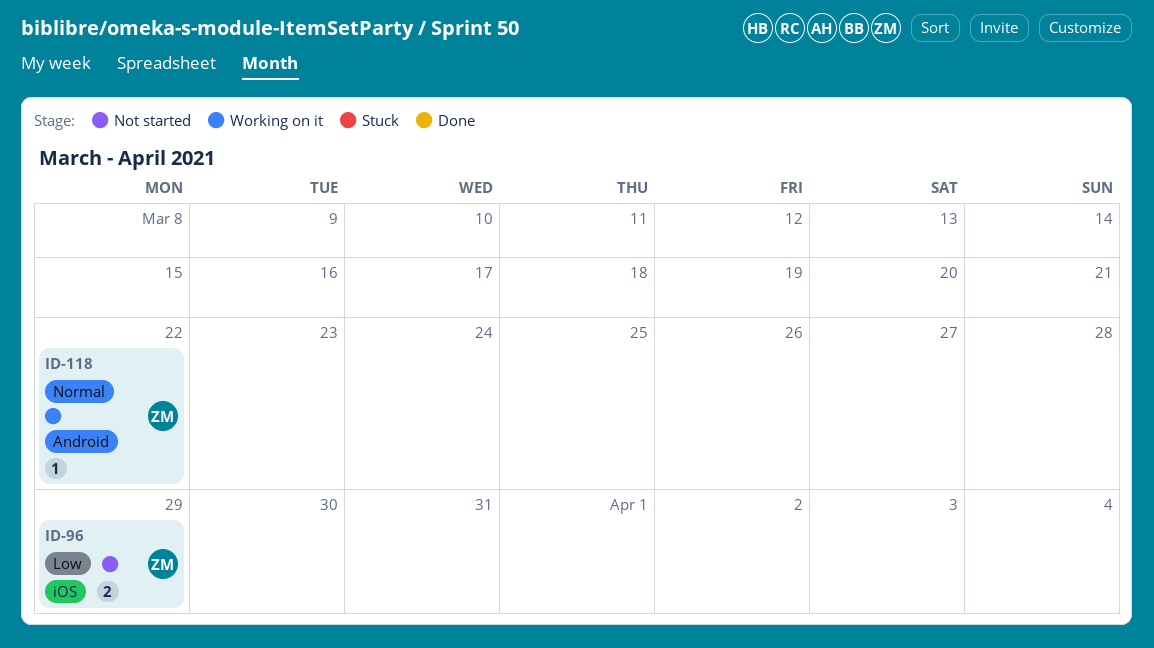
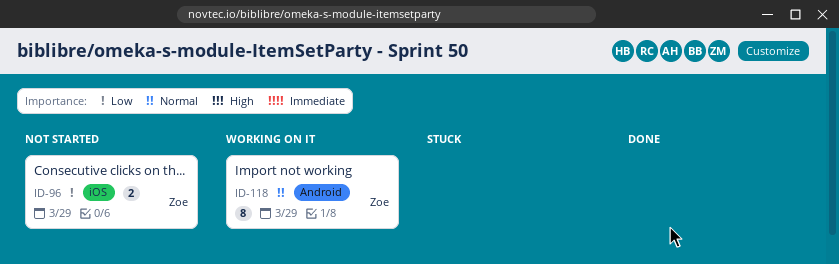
ID-118, estimate: 1 -> 8
ID-118, due: Mar 22 -> Mar 29

